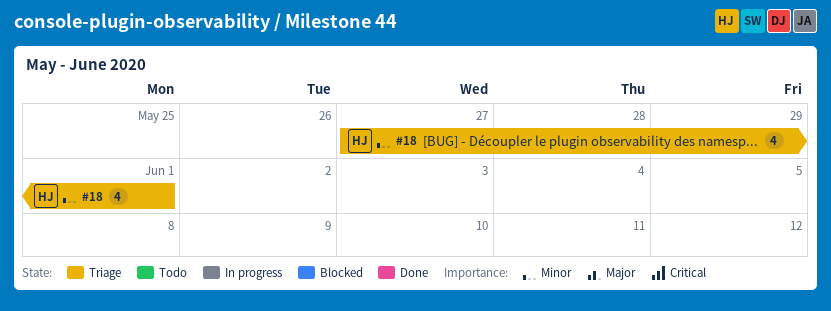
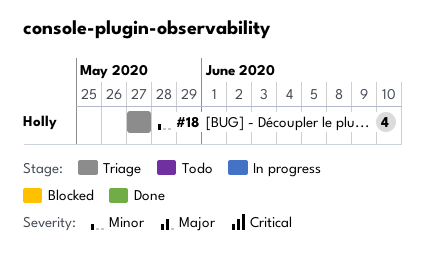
#18, due: Jun 1 -> May 27

